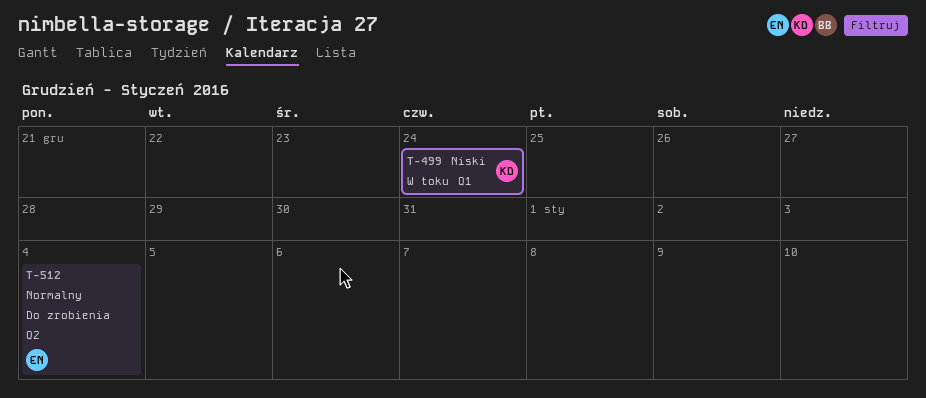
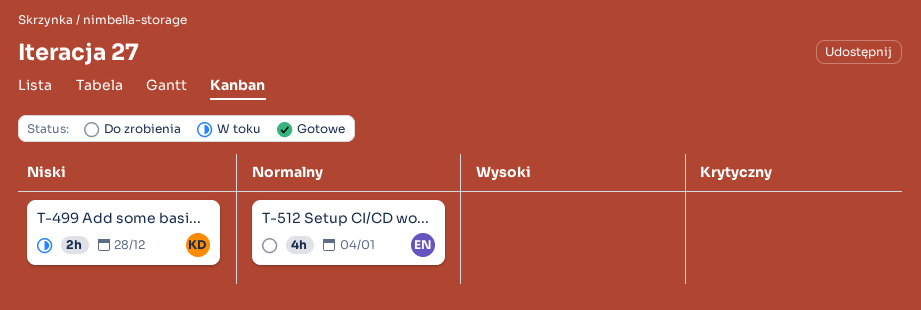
T-499, due: Dec 24 -> Dec 28

